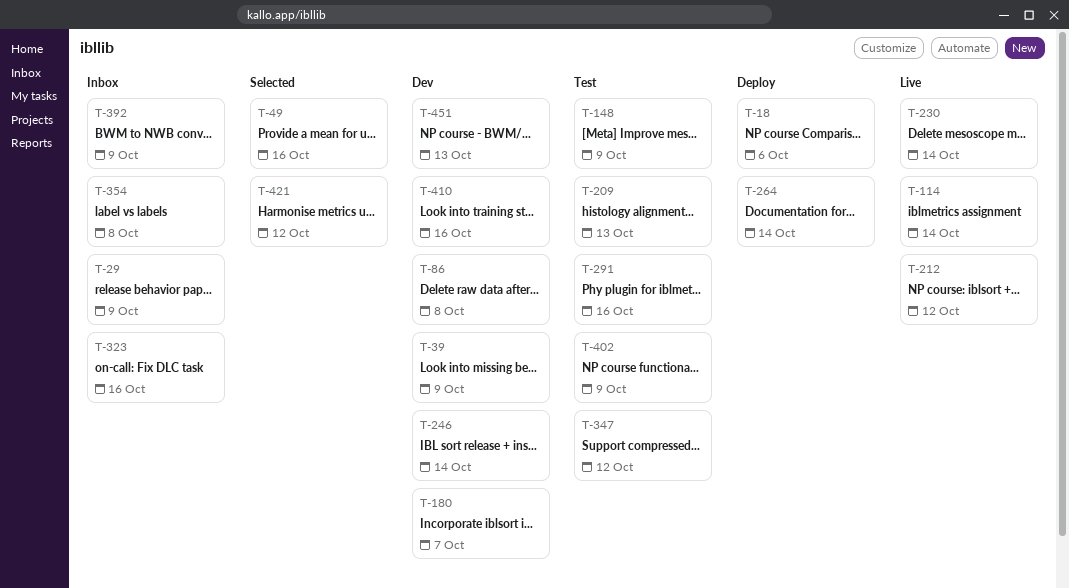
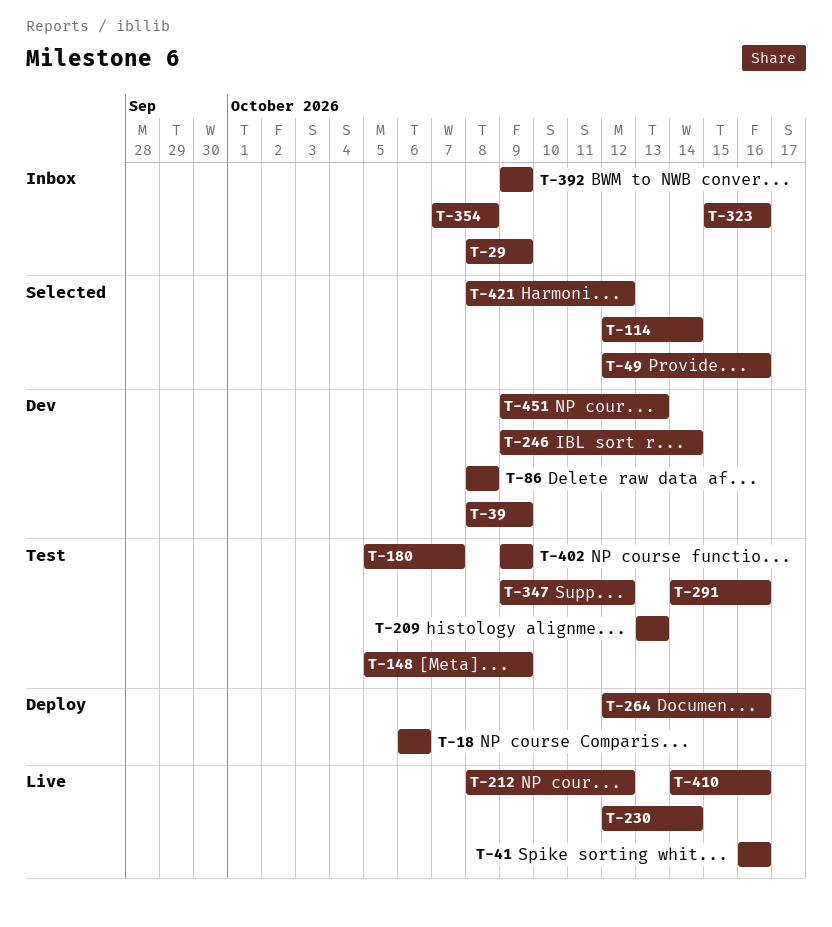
T-41: none -> present
T-114, status: Live -> Selected
T-180, status: Dev -> Test
T-264, due: Oct 14 -> Oct 16
T-410, status: Dev -> Live

